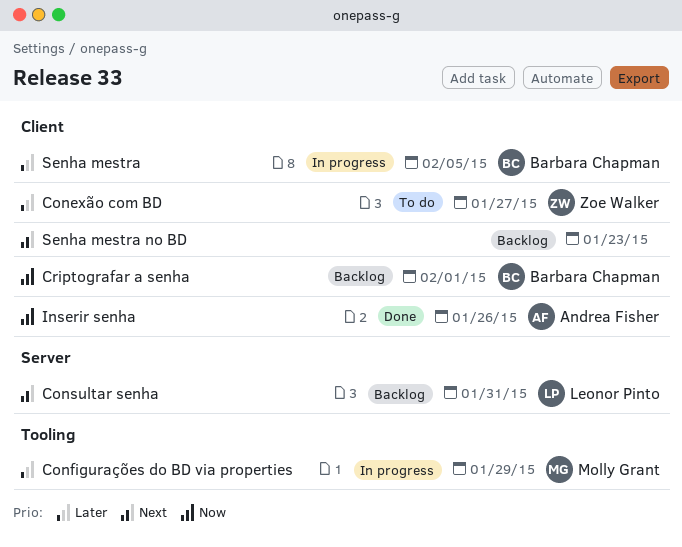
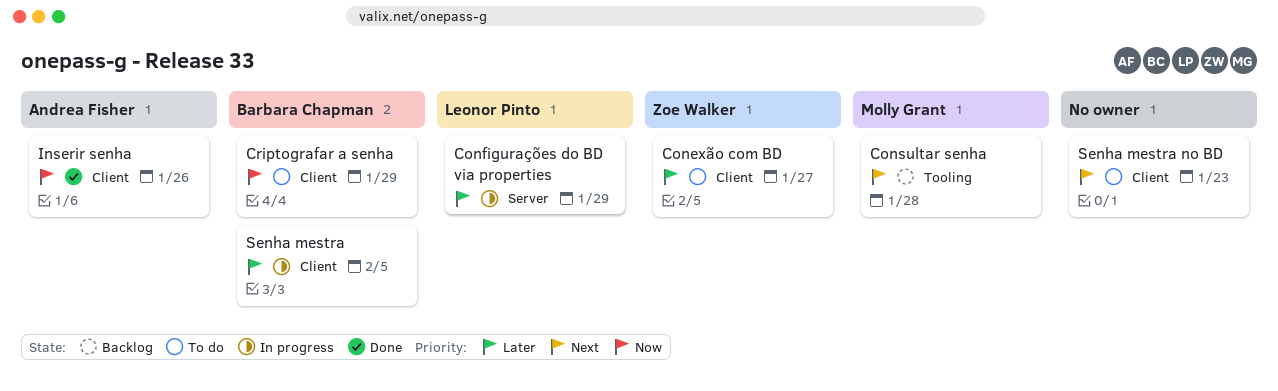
Configurações do BD via properties, owner: Molly Grant -> Leonor Pinto
Configurações do BD via properties, label: Tooling -> Server
Consultar senha, owner: Leonor Pinto -> Molly Grant
Consultar senha, label: Server -> Tooling
Consultar senha, due: Jan 31 -> Jan 28
Criptografar a senha, status: Backlog -> To do
Criptografar a senha, due: Feb 1 -> Jan 29
Senha mestra no BD, status: Backlog -> To do

